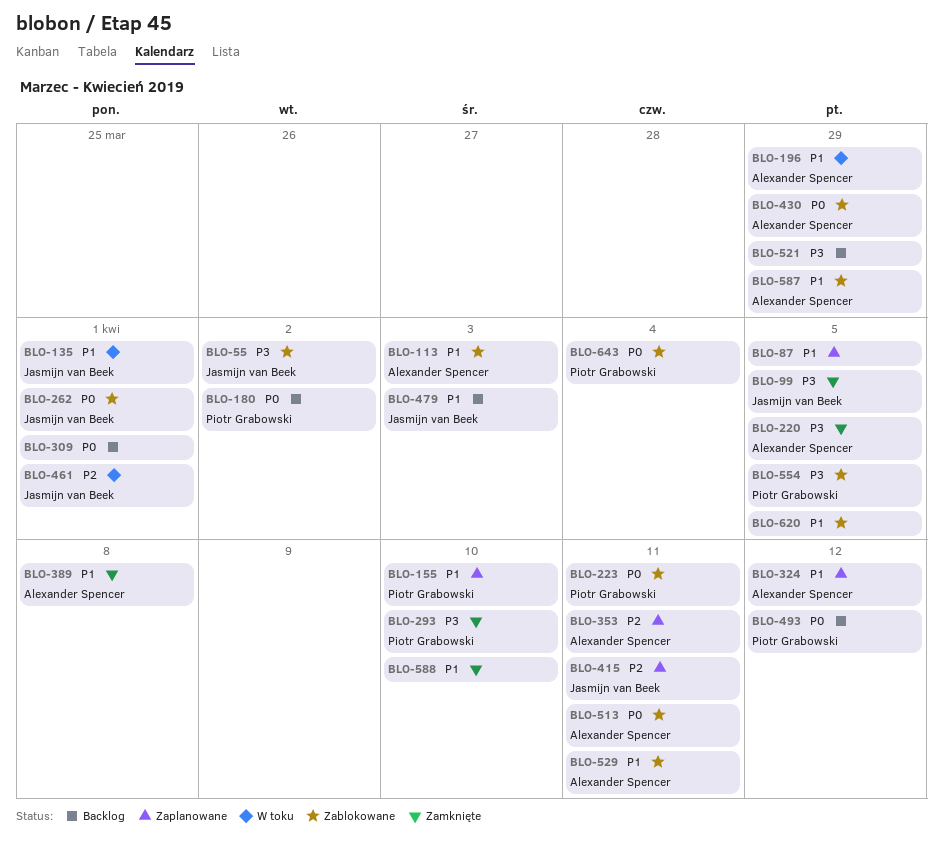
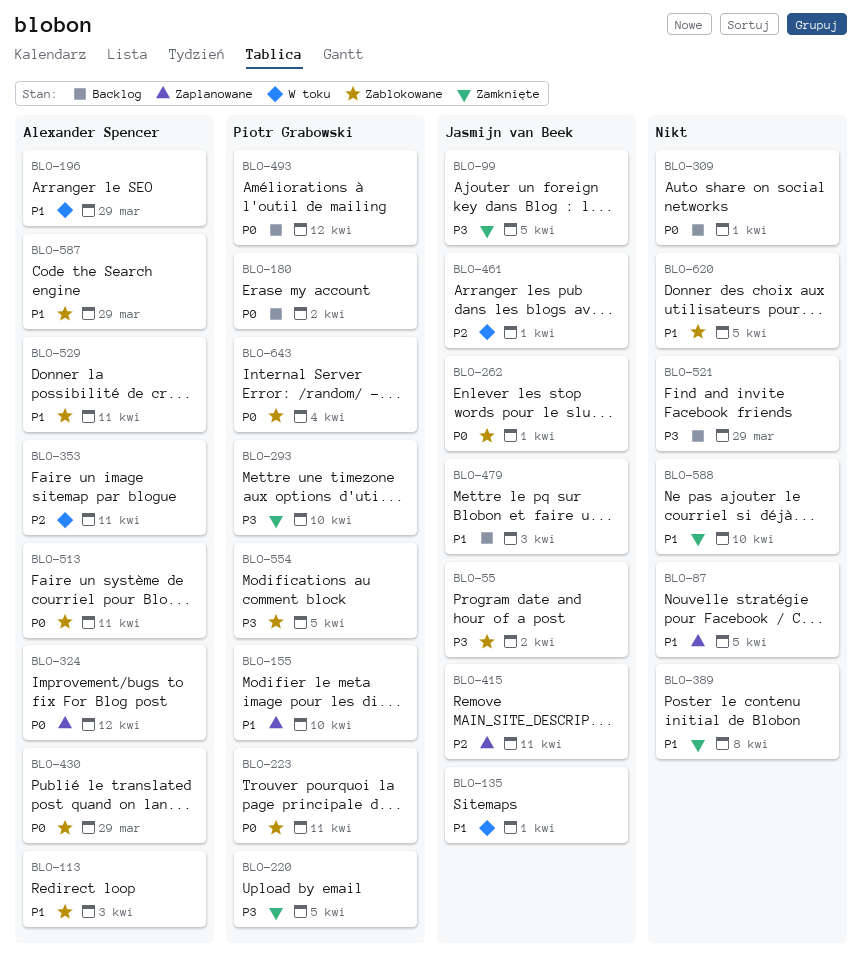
BLO-220, owner: Alexander Spencer -> Piotr Grabowski
BLO-324, priority: P1 -> P0
BLO-353, status: Zaplanowane -> W toku
BLO-389, owner: Alexander Spencer -> none

